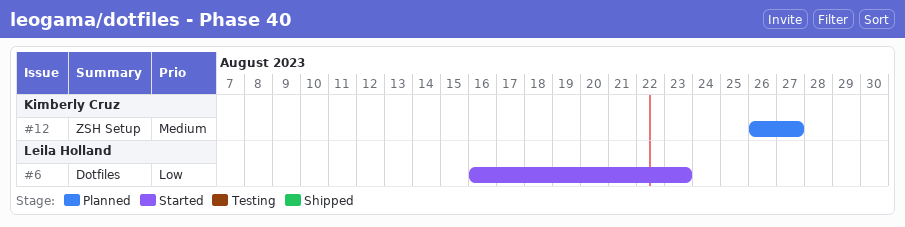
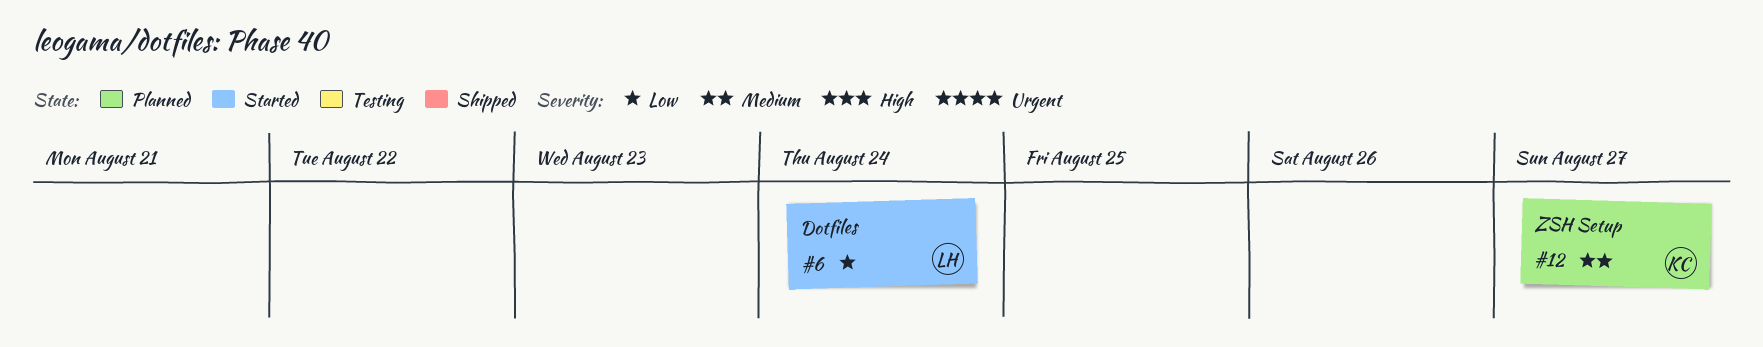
#6, due: Aug 23 -> Aug 24

